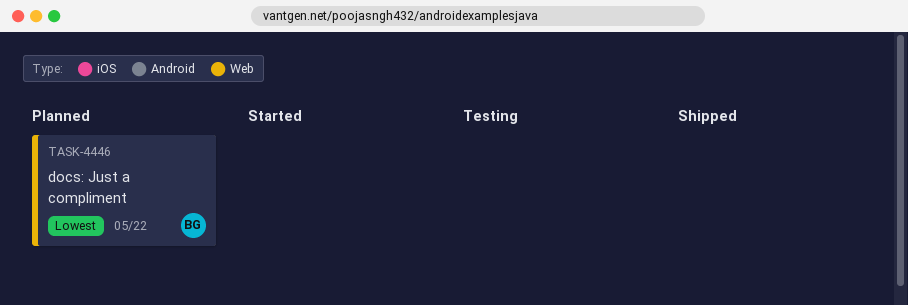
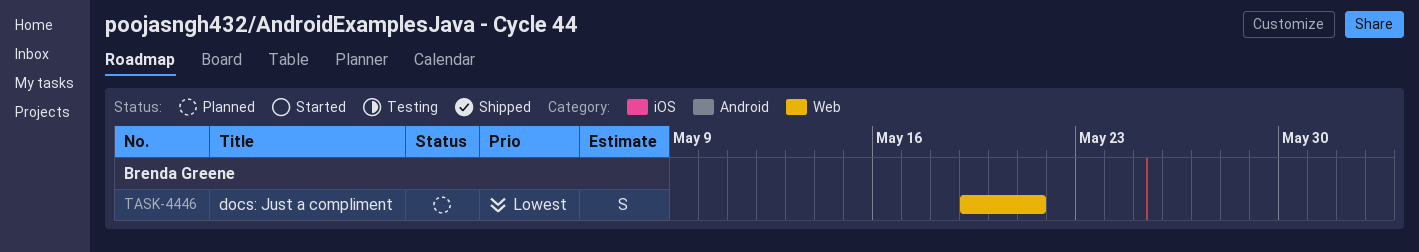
TASK-4446, due: May 22 -> May 21

